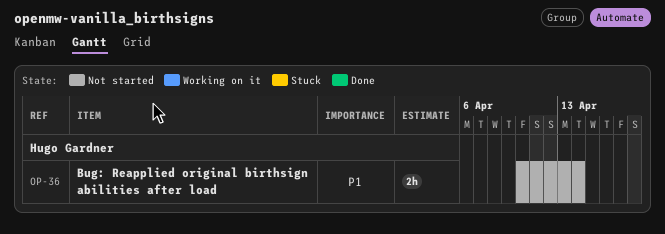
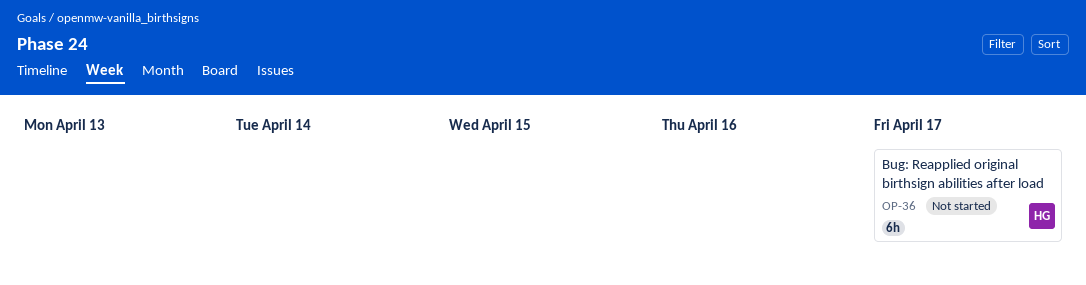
OP-36, estimate: 2h -> 6h
OP-36, due: Apr 14 -> Apr 17

